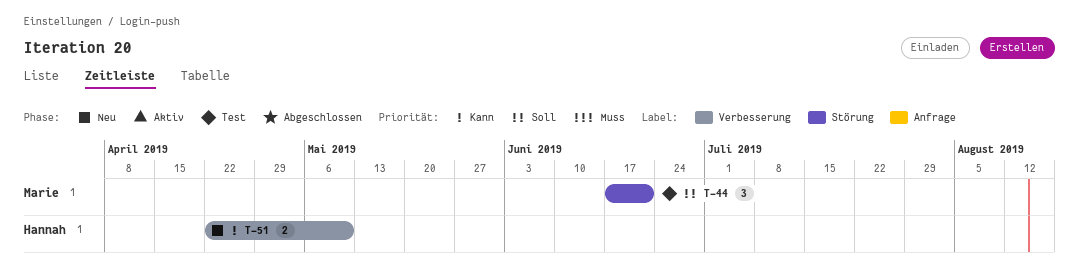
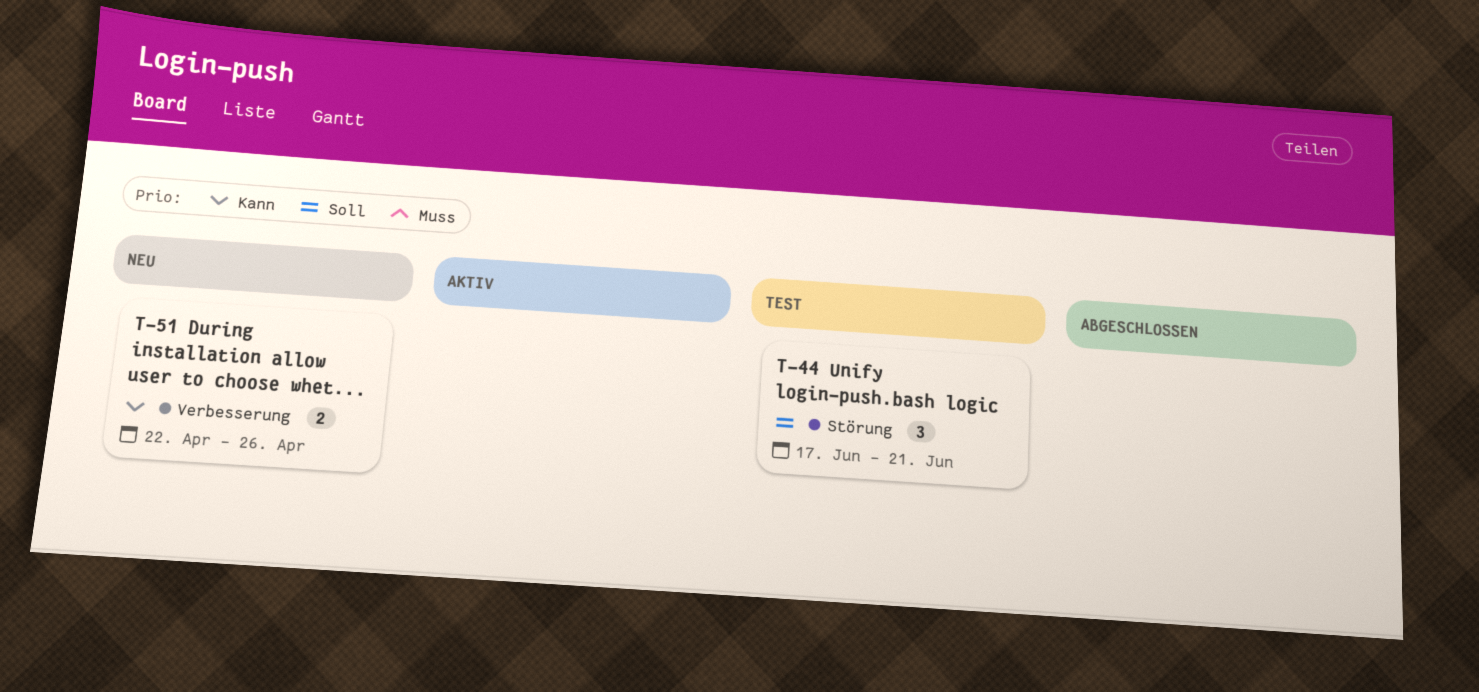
T-51, due: May 10 -> Apr 26

